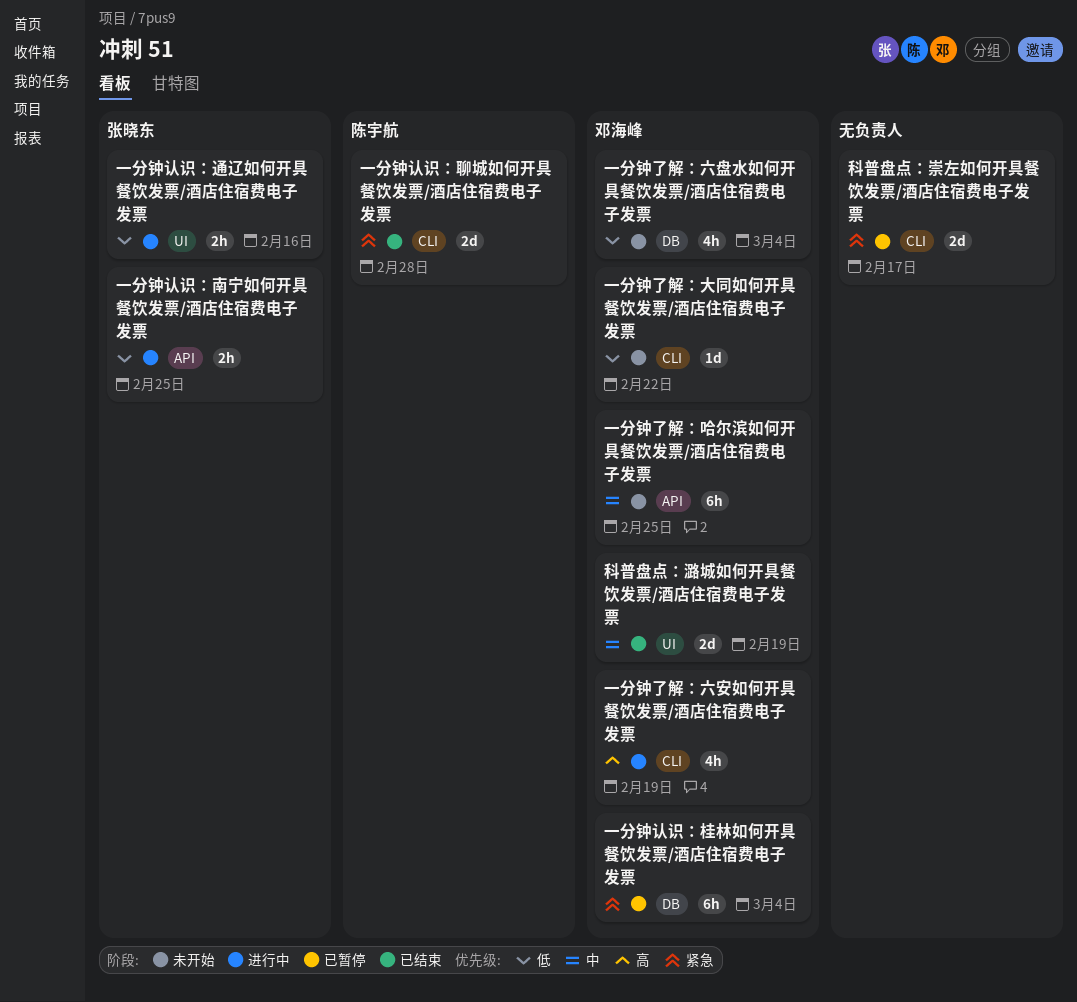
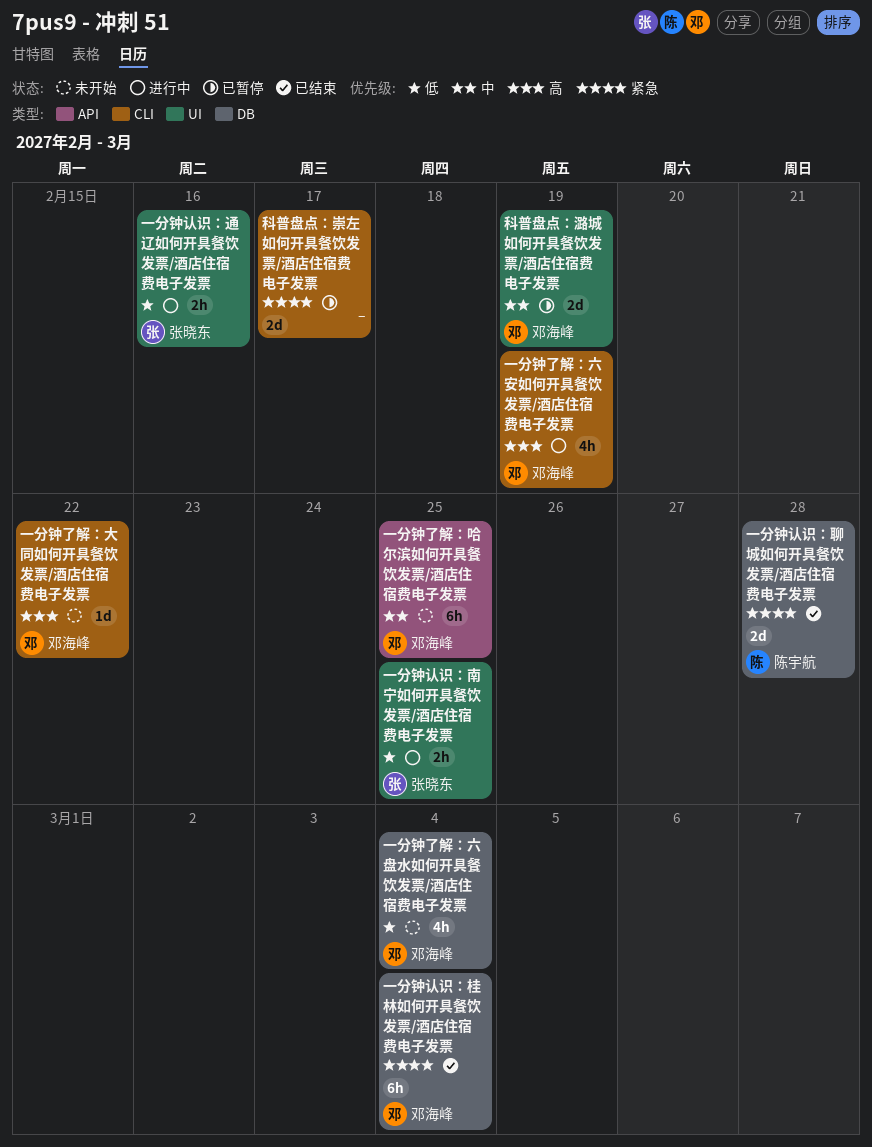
一分钟了解：大同如何开具餐饮发票/酒店住宿费电子发票, priority: 低 -> 高
一分钟认识：南宁如何开具餐饮发票/酒店住宿费电子发票, label: API -> UI
一分钟认识：桂林如何开具餐饮发票/酒店住宿费电子发票, status: 已暂停 -> 已结束
一分钟认识：聊城如何开具餐饮发票/酒店住宿费电子发票, label: CLI -> DB
科普盘点：潞城如何开具餐饮发票/酒店住宿费电子发票, status: 已结束 -> 已暂停

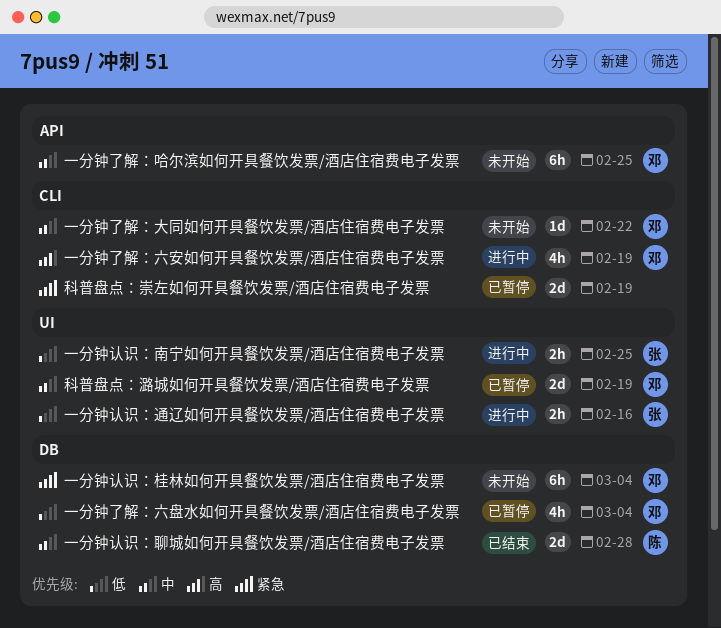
一分钟了解：六盘水如何开具餐饮发票/酒店住宿费电子发票, status: 未开始 -> 已暂停
一分钟了解：大同如何开具餐饮发票/酒店住宿费电子发票, priority: 高 -> 中
一分钟认识：桂林如何开具餐饮发票/酒店住宿费电子发票, status: 已结束 -> 未开始
一分钟认识：聊城如何开具餐饮发票/酒店住宿费电子发票, priority: 紧急 -> 中
科普盘点：崇左如何开具餐饮发票/酒店住宿费电子发票, due: Feb 17 -> Feb 19

